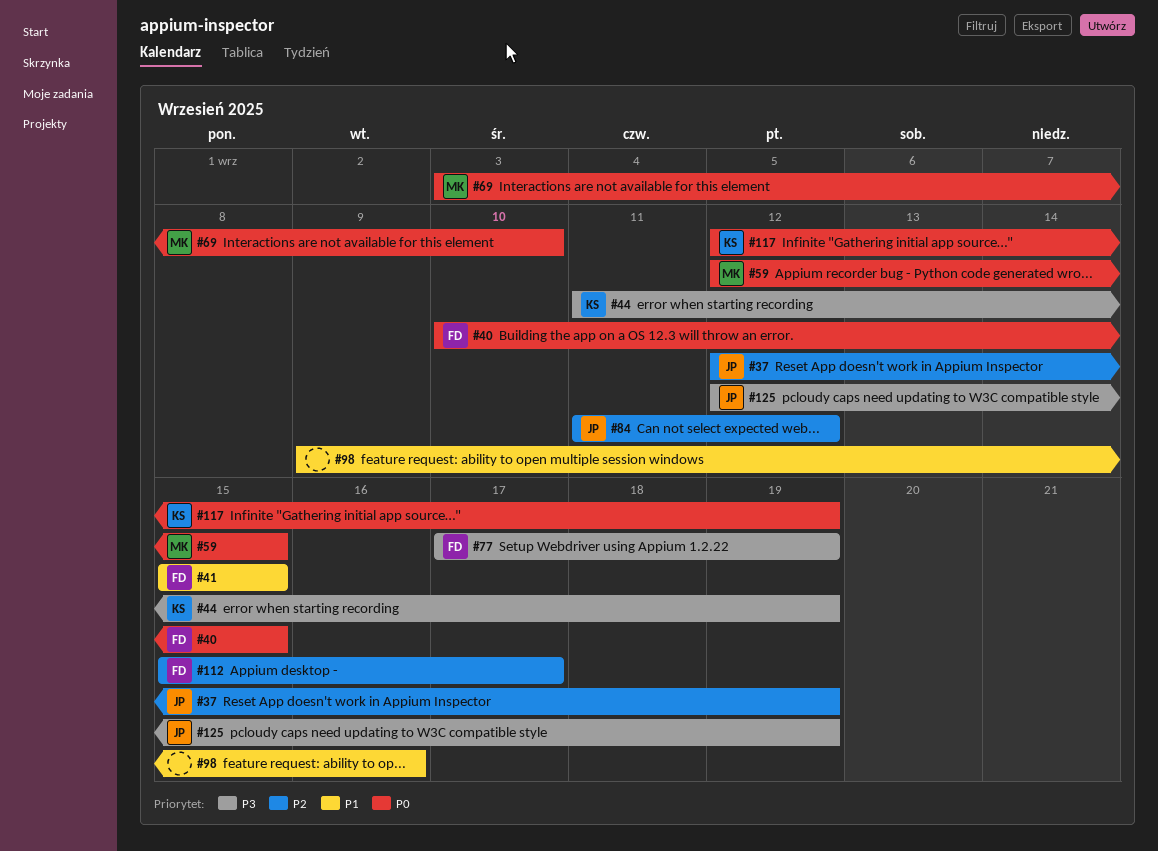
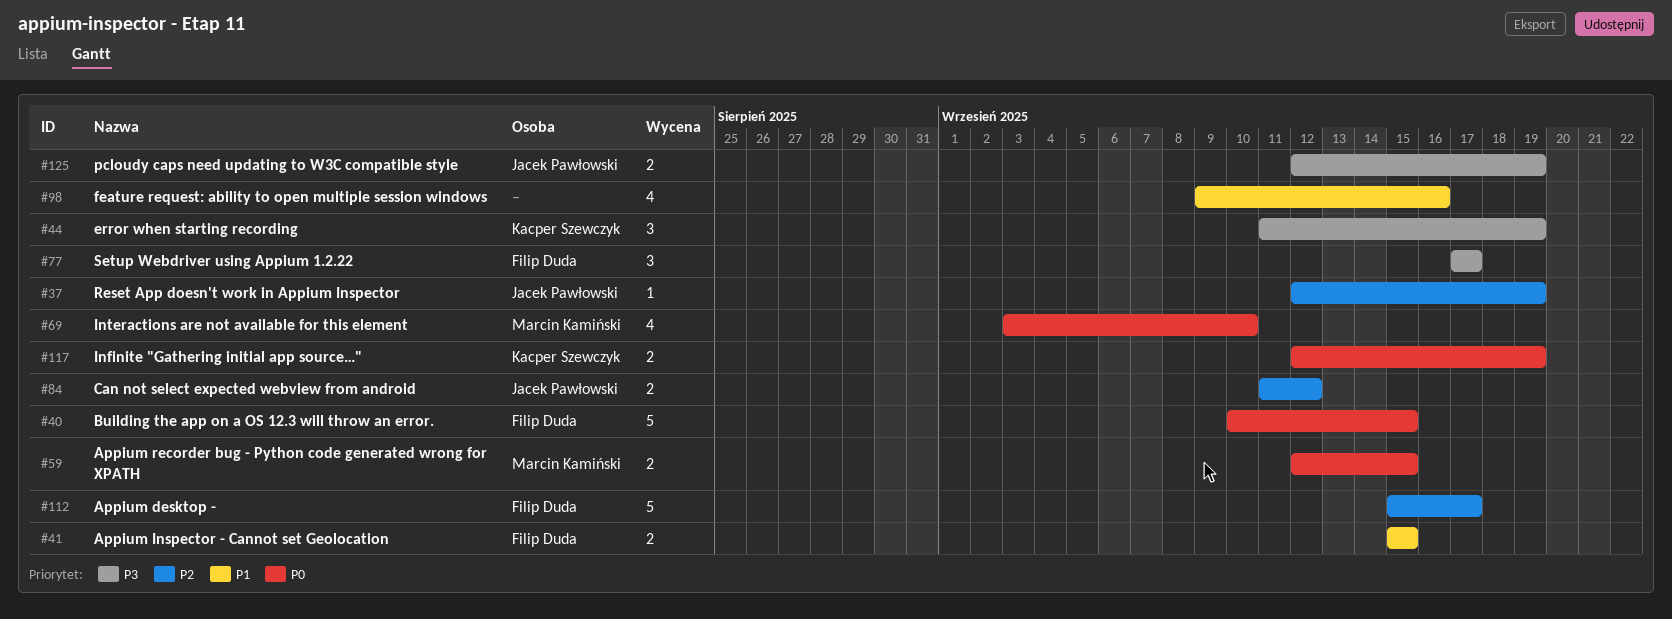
#77, due: Sep 19 -> Sep 17

